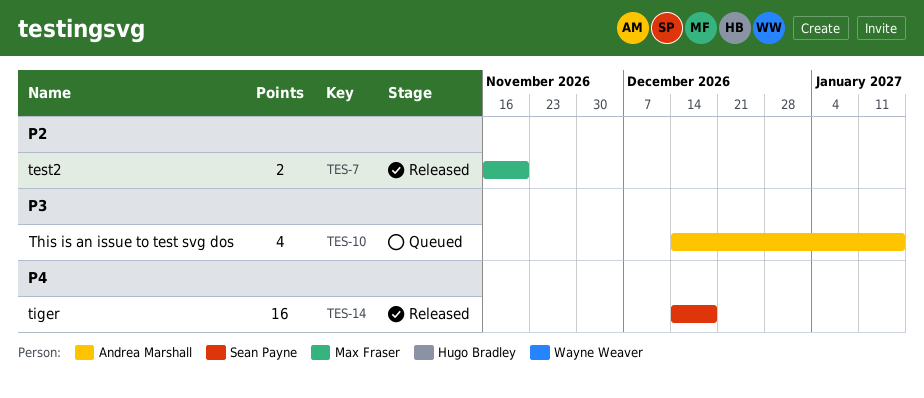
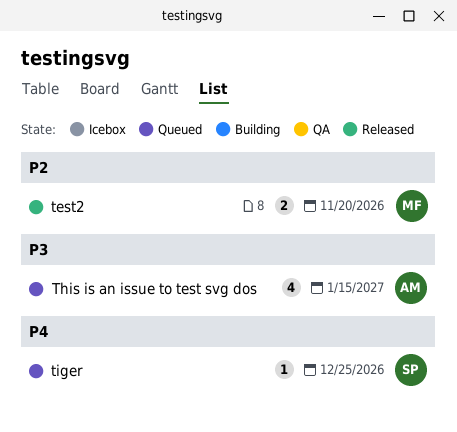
tiger, status: Released -> Queued
tiger, estimate: 16 -> 1
tiger, due: Dec 18 -> Dec 25

